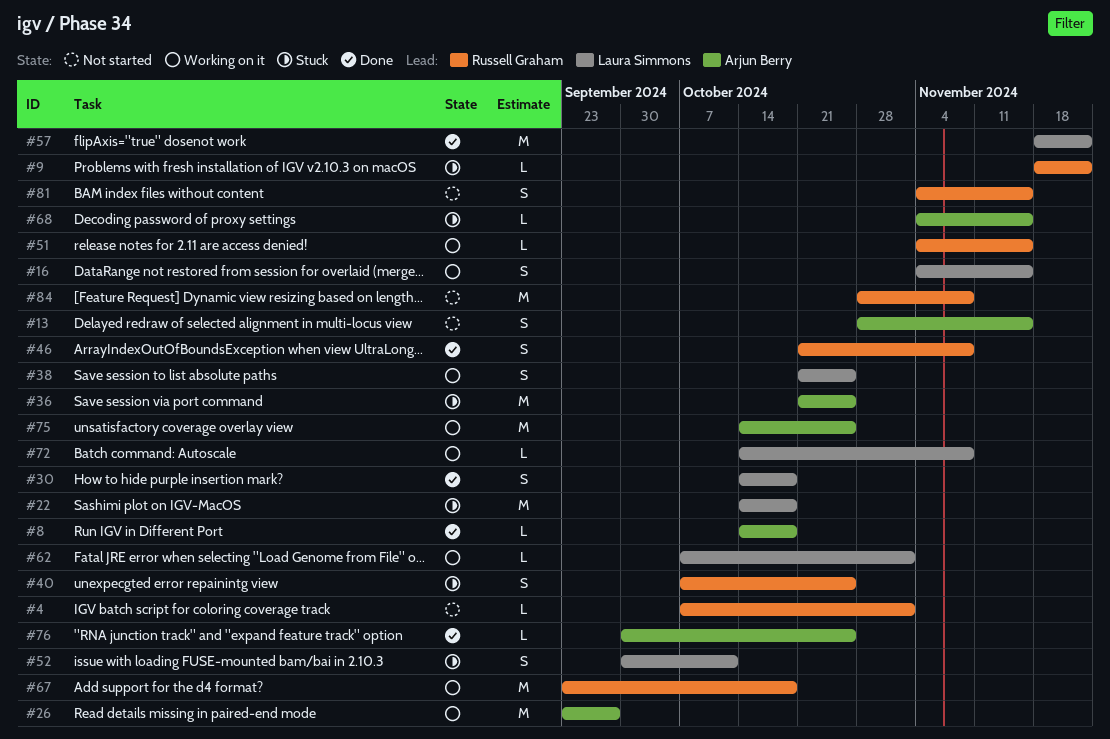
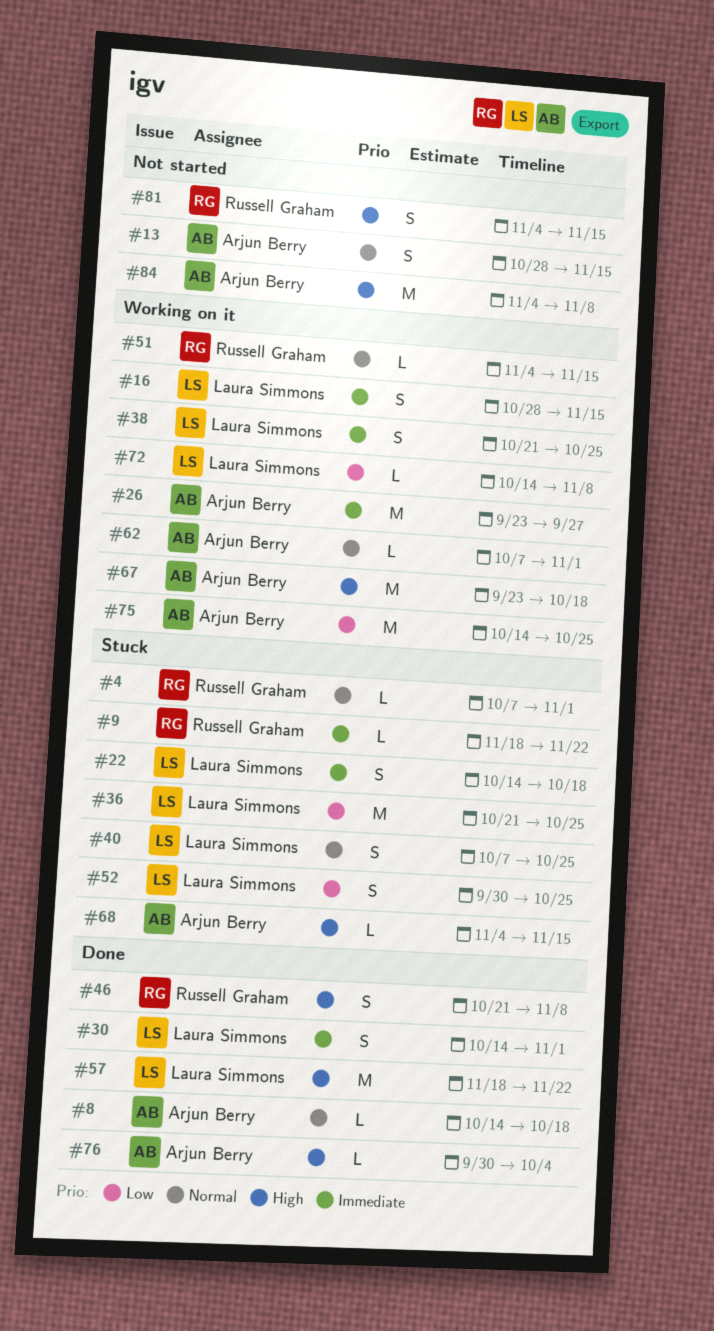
#4, status: Not started -> Stuck
#16, start: Nov 4 -> Oct 28
#22, estimate: M -> S
#30, due: Oct 18 -> Nov 1
#36, owner: Arjun Berry -> Laura Simmons
#40, owner: Russell Graham -> Laura Simmons
#52, due: Oct 11 -> Oct 25
#62, owner: Laura Simmons -> Arjun Berry
#67, owner: Russell Graham -> Arjun Berry
#76, due: Oct 25 -> Oct 4
#84, owner: Russell Graham -> Arjun Berry
#84, start: Oct 28 -> Nov 4

